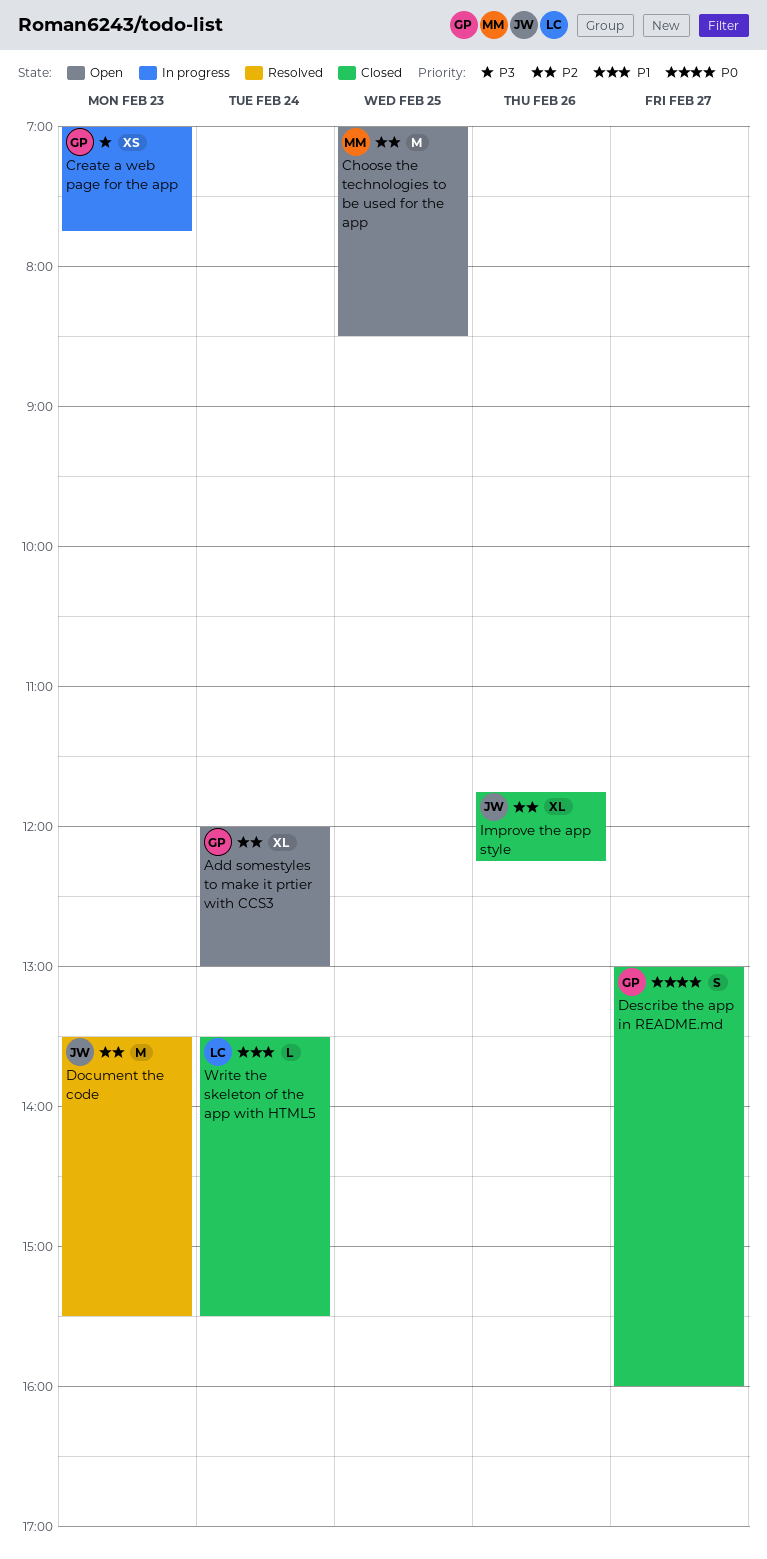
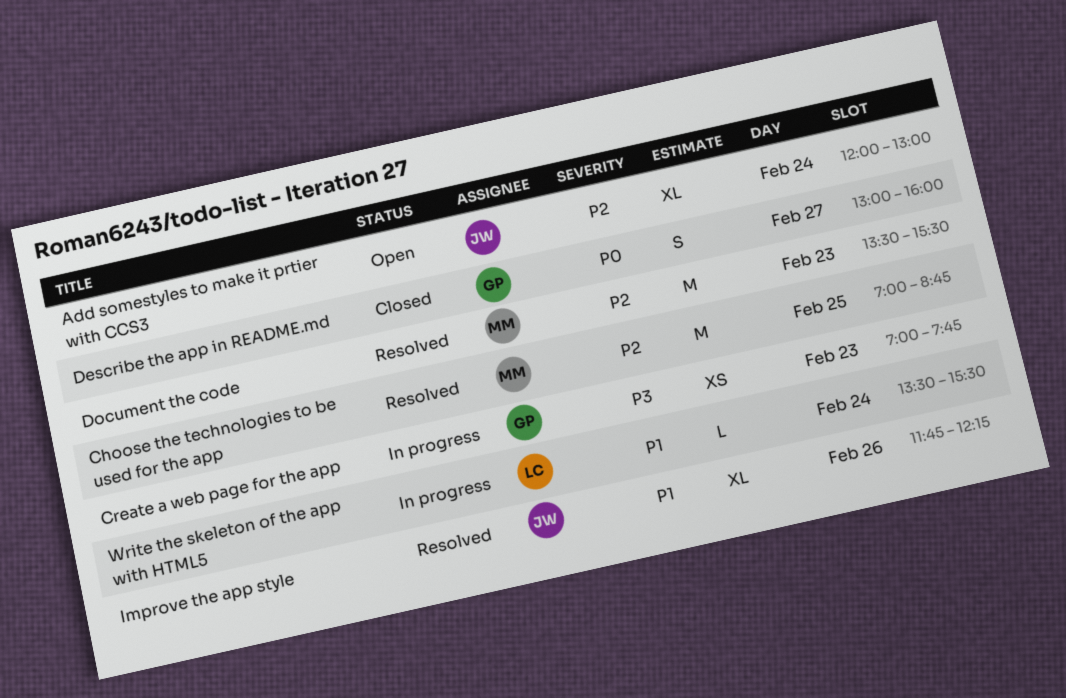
Add somestyles to make it prtier with CCS3, owner: GP -> JW
Choose the technologies to be used for the app, status: Open -> Resolved
Choose the technologies to be used for the app, ends: 08:30 -> 08:45
Document the code, owner: JW -> MM
Improve the app style, status: Closed -> Resolved
Improve the app style, priority: P2 -> P1
Write the skeleton of the app with HTML5, status: Closed -> In progress

